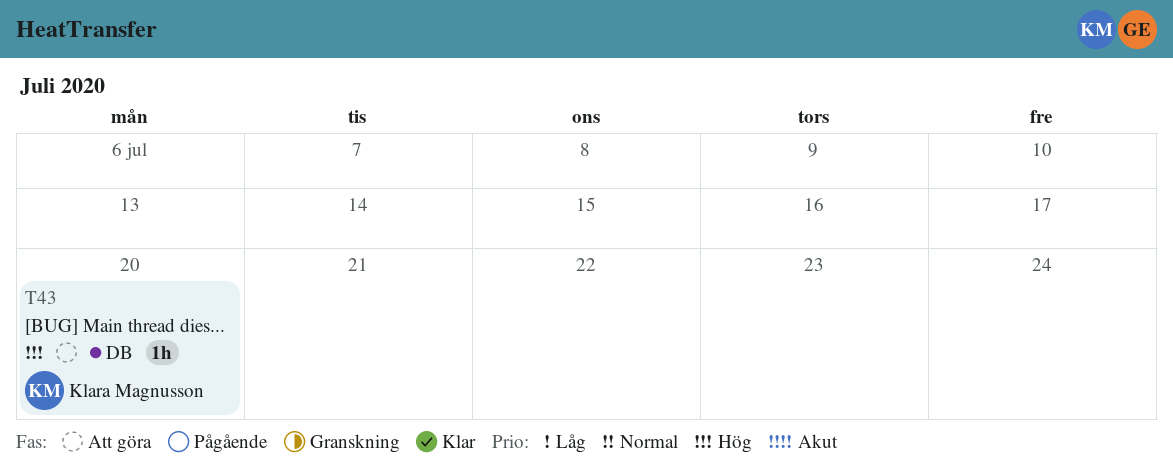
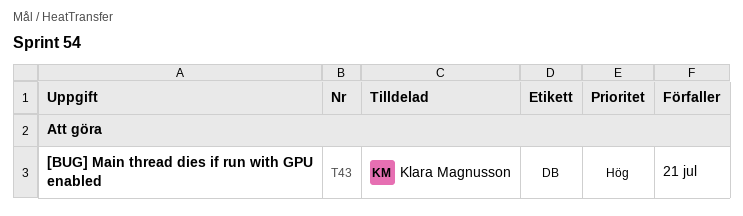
T43, due: Jul 20 -> Jul 21

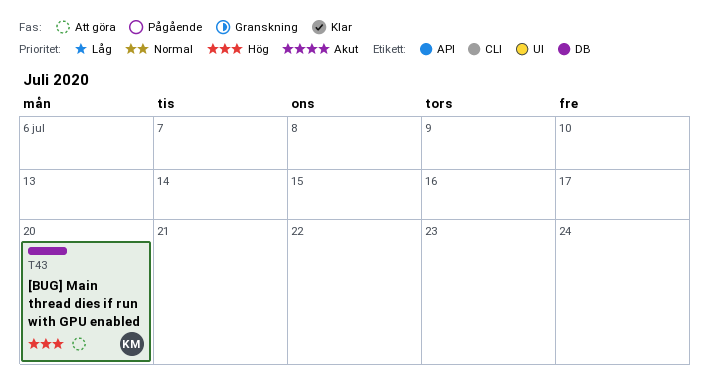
T43, due: Jul 21 -> Jul 20

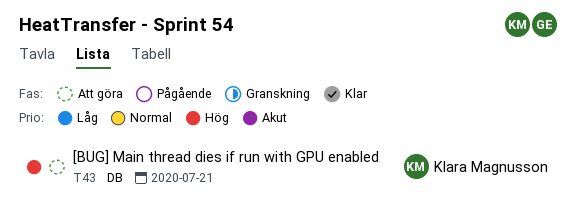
T43, due: Jul 20 -> Jul 21

